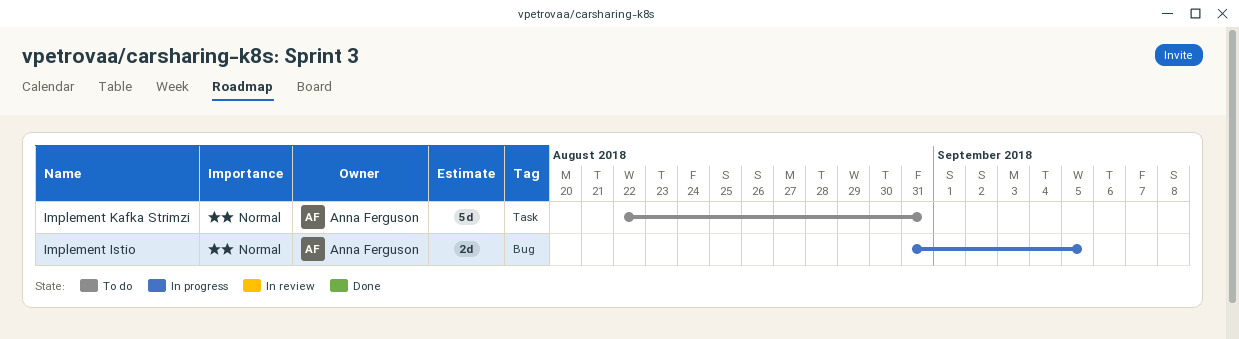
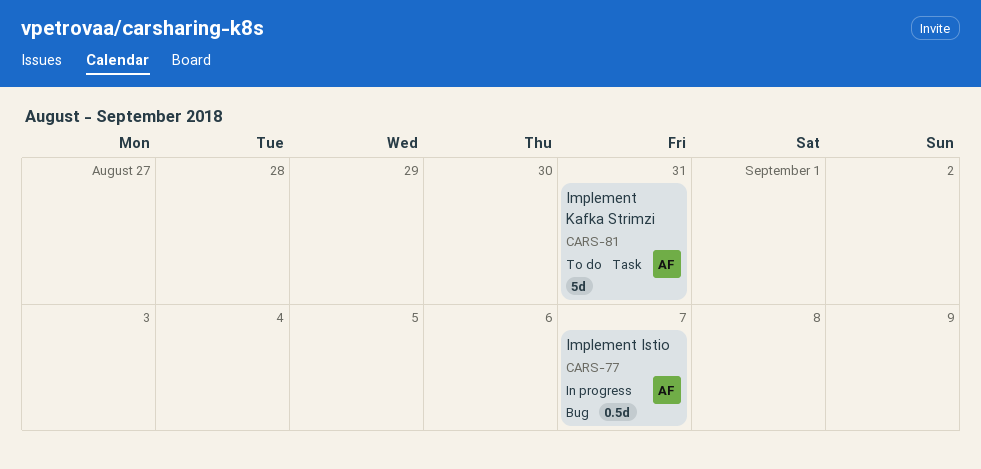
Implement Istio, estimate: 2d -> 0.5d
Implement Istio, due: Sep 5 -> Sep 7

